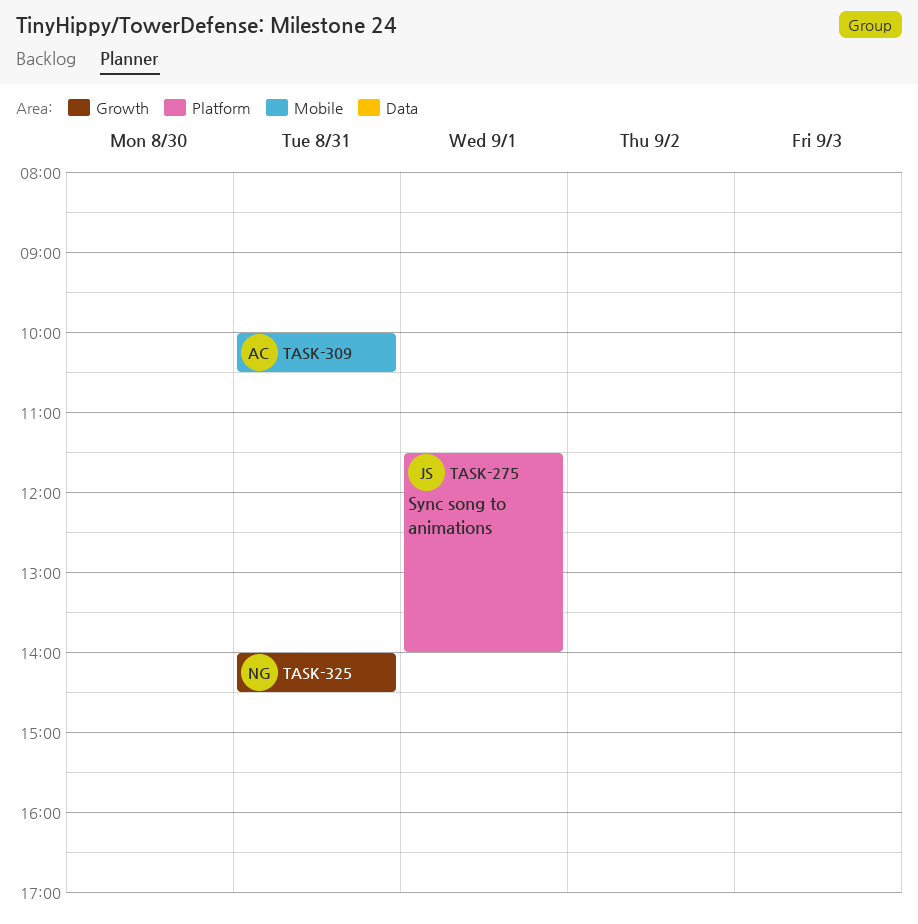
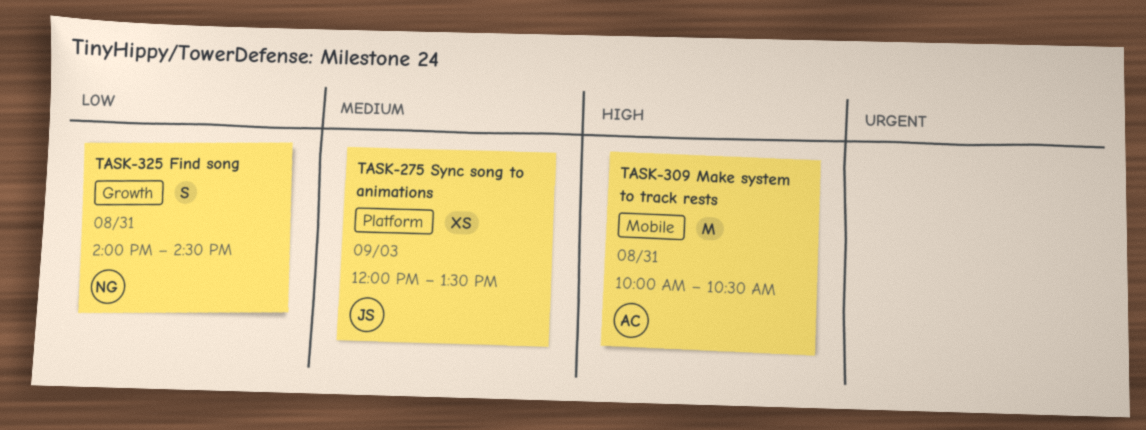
TASK-275, day: Sep 1 -> Sep 3
TASK-275, begins: 11:30 -> 12:00
TASK-275, ends: 14:00 -> 13:30

